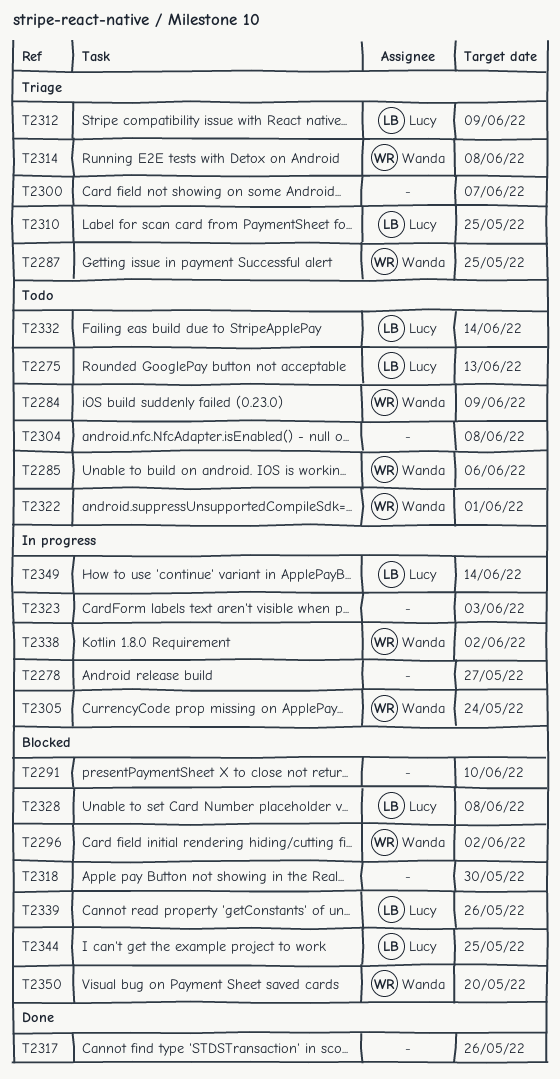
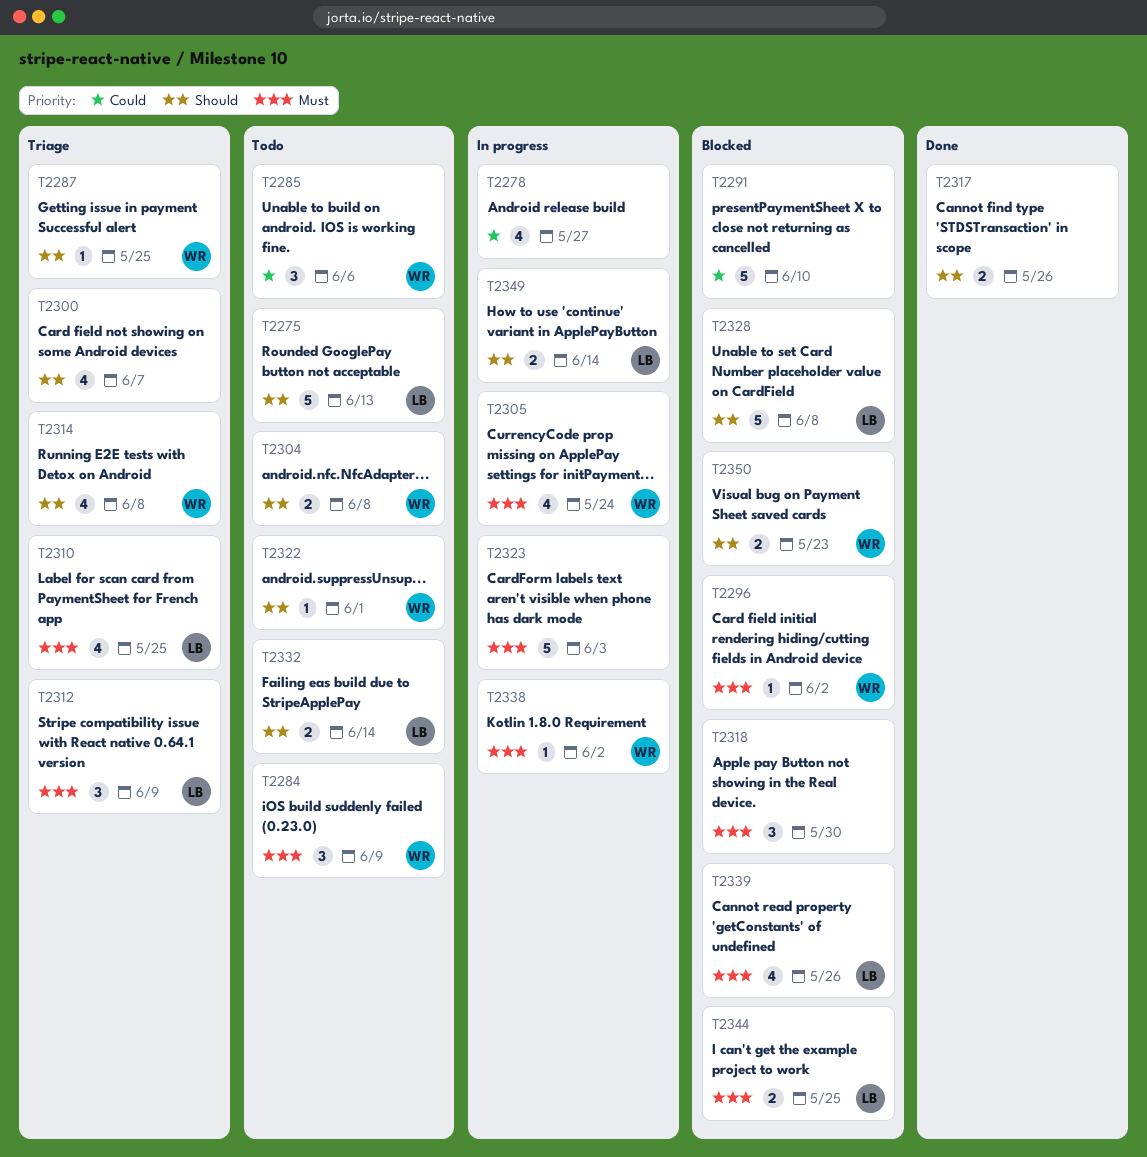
T2304, owner: none -> Wanda
T2350, due: May 20 -> May 23

